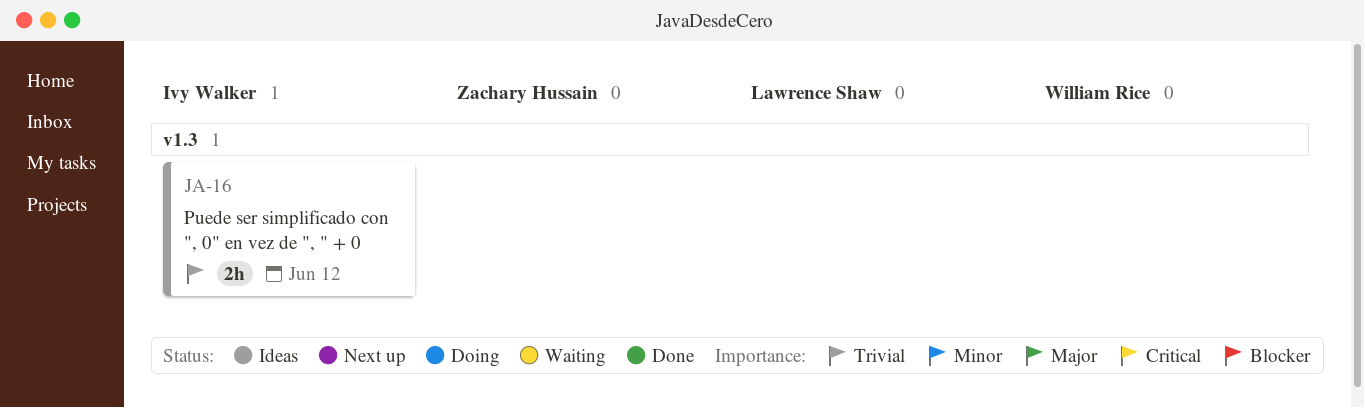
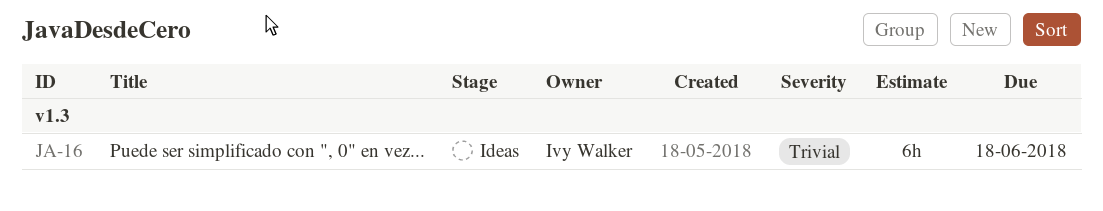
JA-16, estimate: 2h -> 6h
JA-16, due: Jun 12 -> Jun 18

